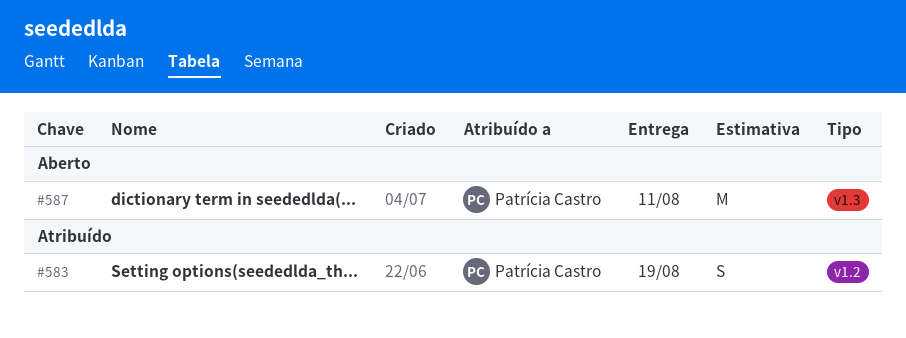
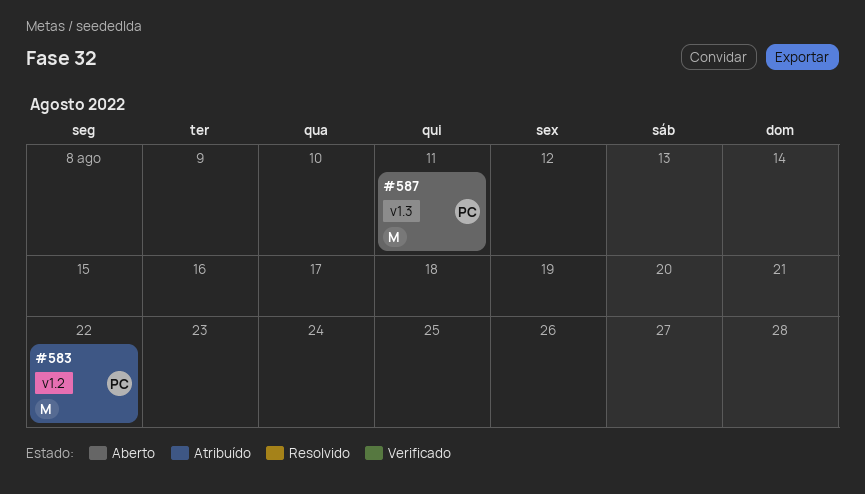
#583, estimate: S -> M
#583, due: Aug 19 -> Aug 22

